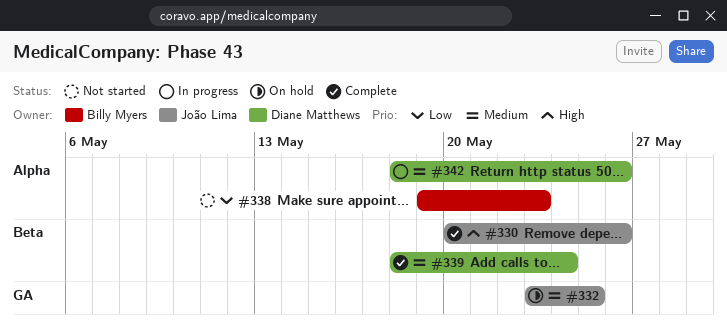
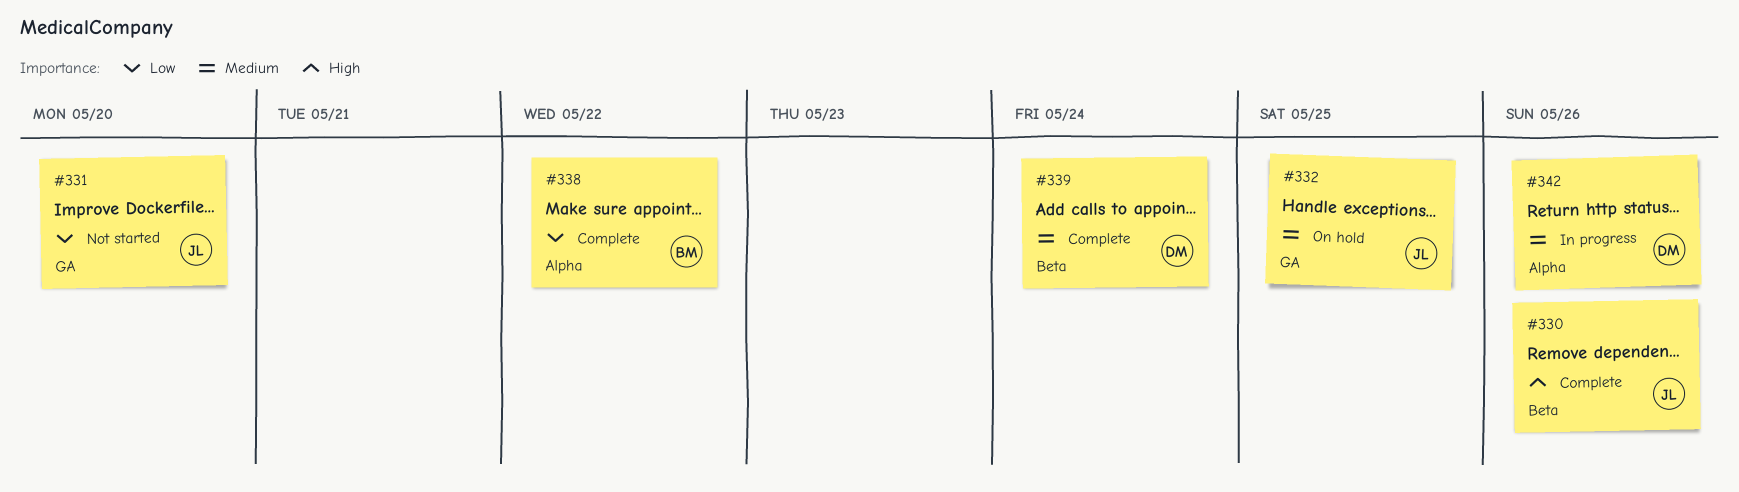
#331: none -> present
#338, status: Not started -> Complete
#338, due: May 23 -> May 22

